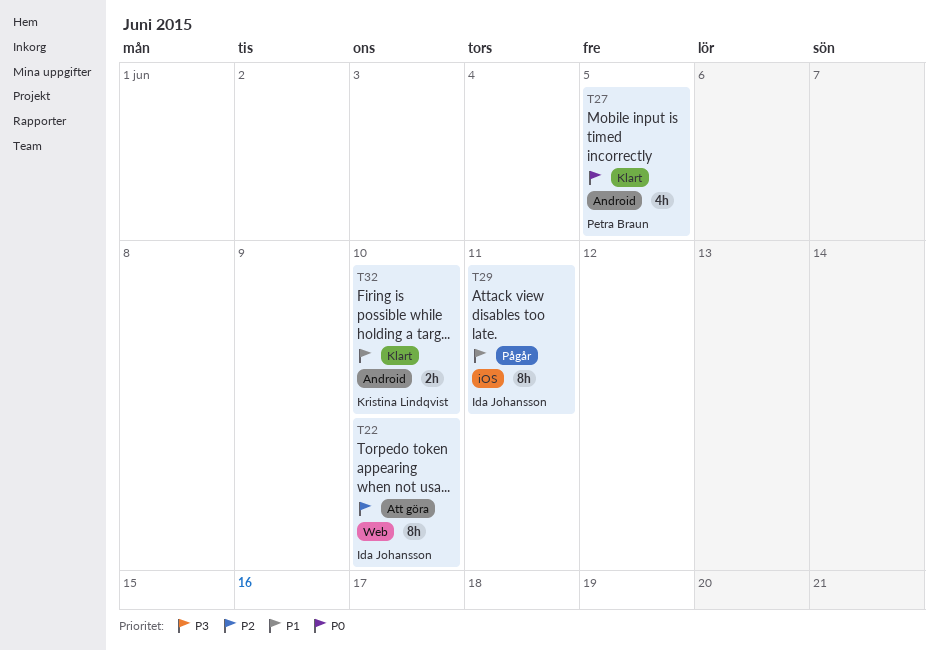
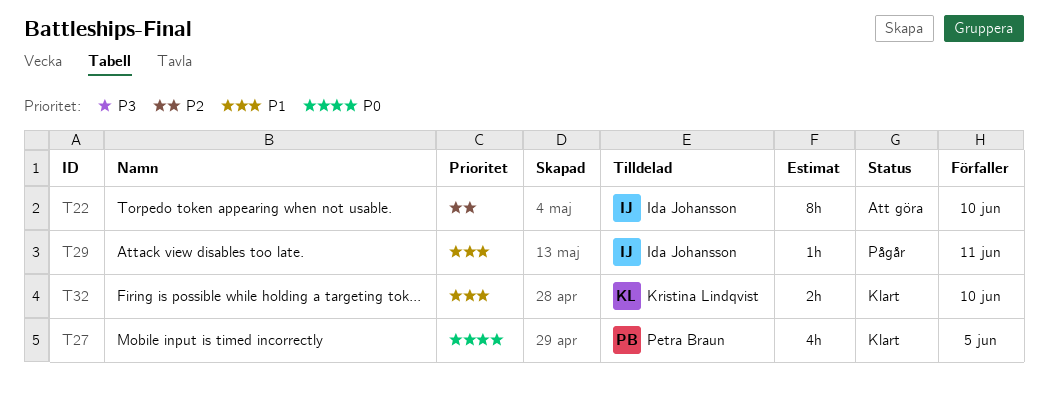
T29, estimate: 8h -> 1h

